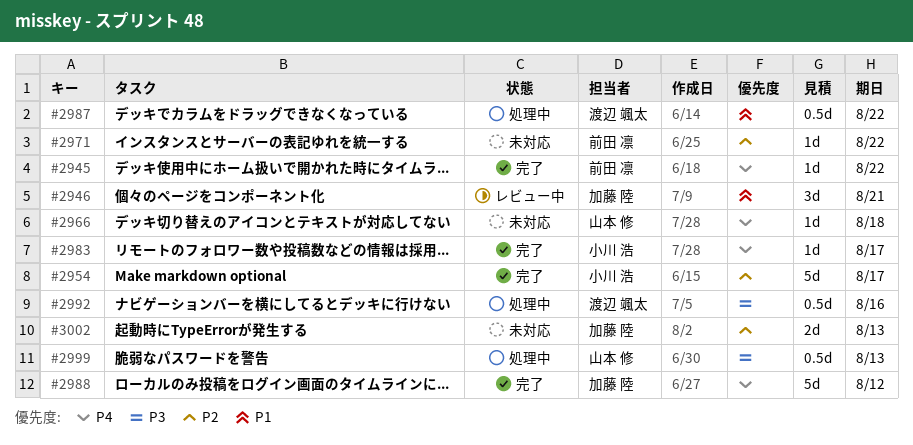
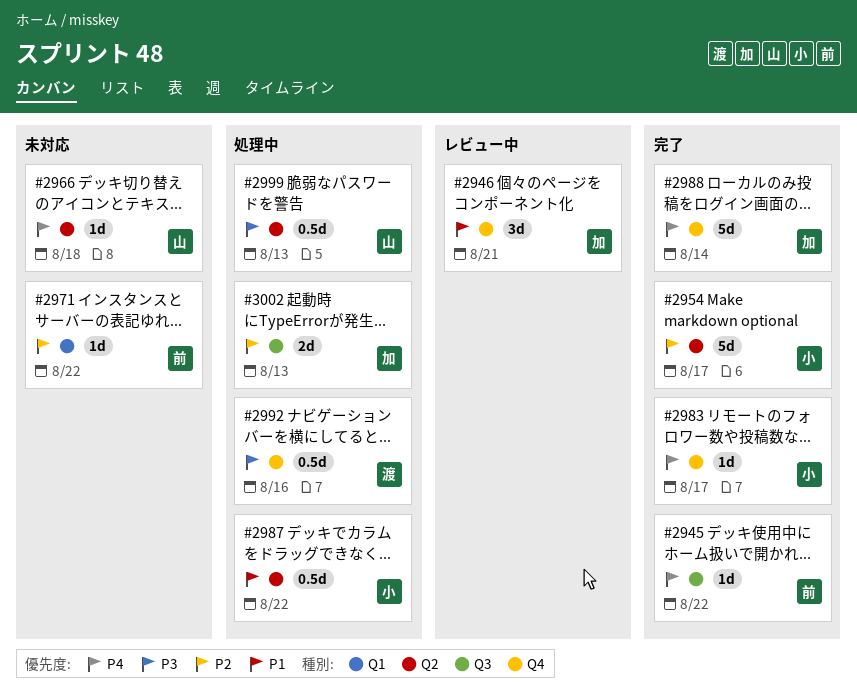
#2987, owner: 渡辺 颯太 -> 小川 浩
#2988, due: Aug 12 -> Aug 14
#3002, status: 未対応 -> 処理中

